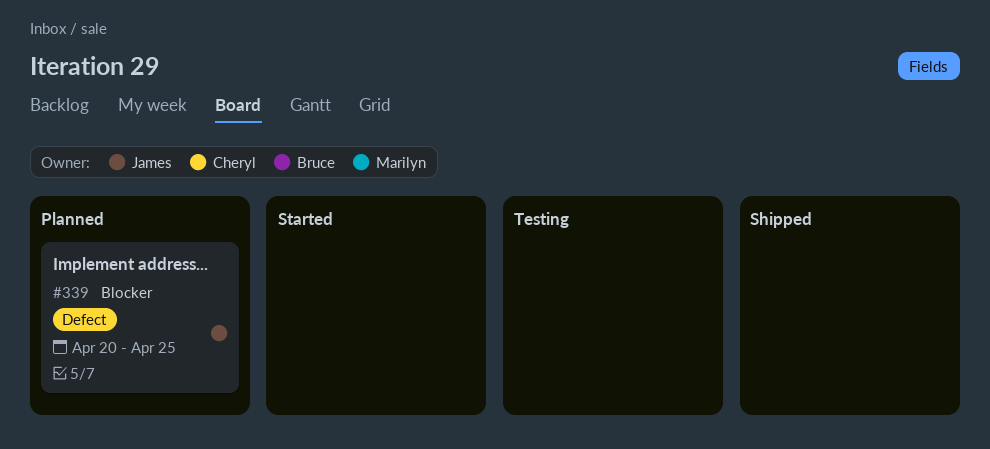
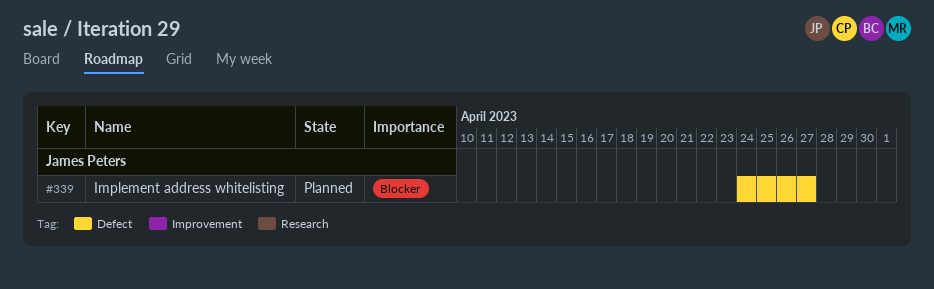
#339, start: Apr 20 -> Apr 24
#339, due: Apr 25 -> Apr 27

